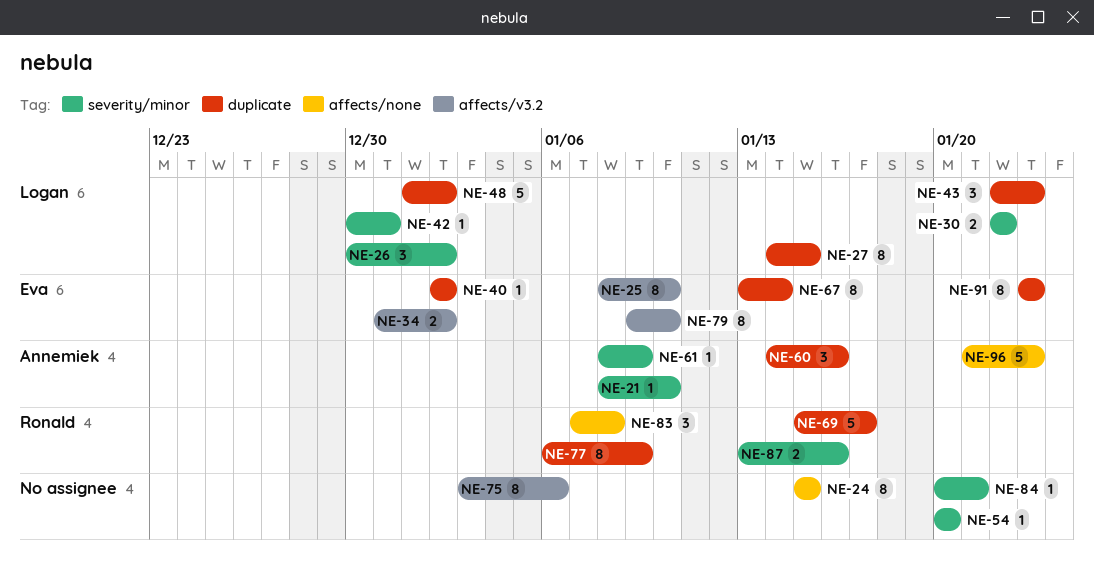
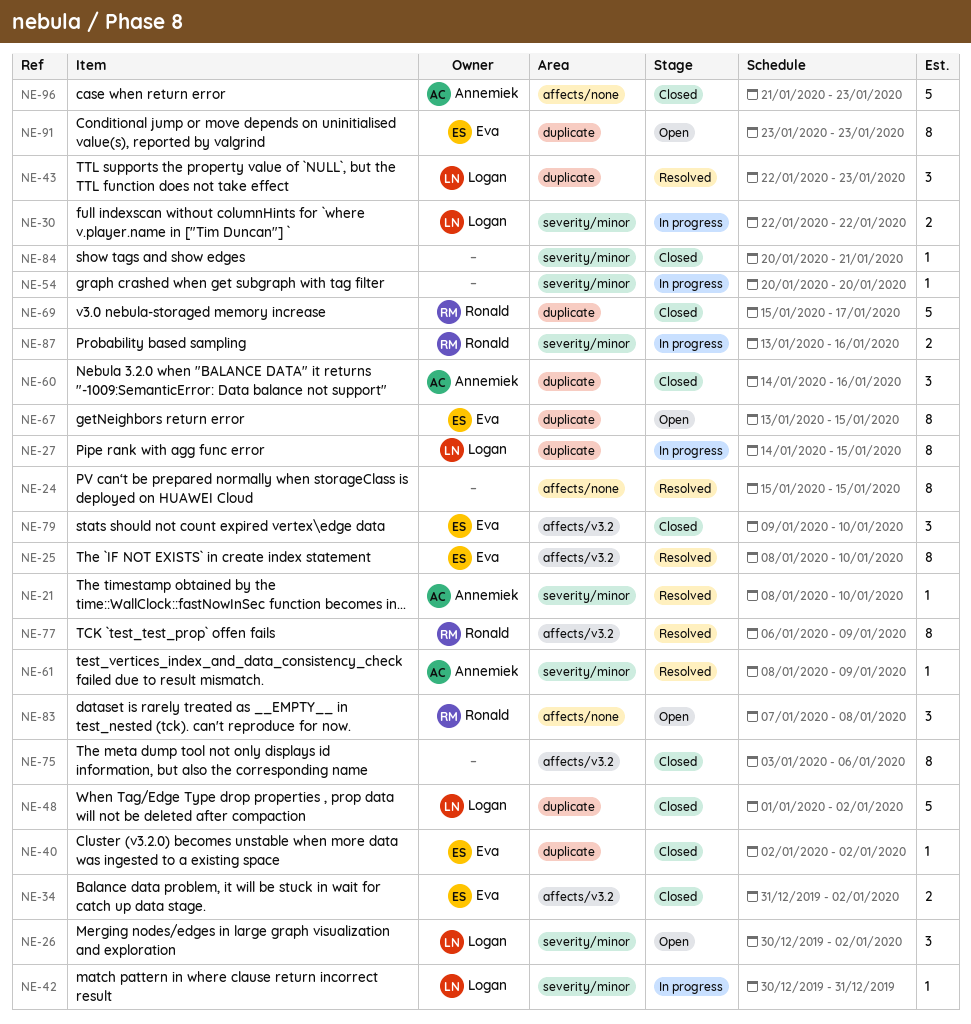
NE-67, due: Jan 14 -> Jan 15
NE-77, label: duplicate -> affects/v3.2
NE-79, estimate: 8 -> 3

